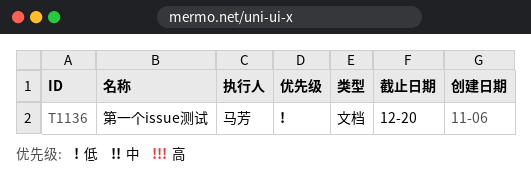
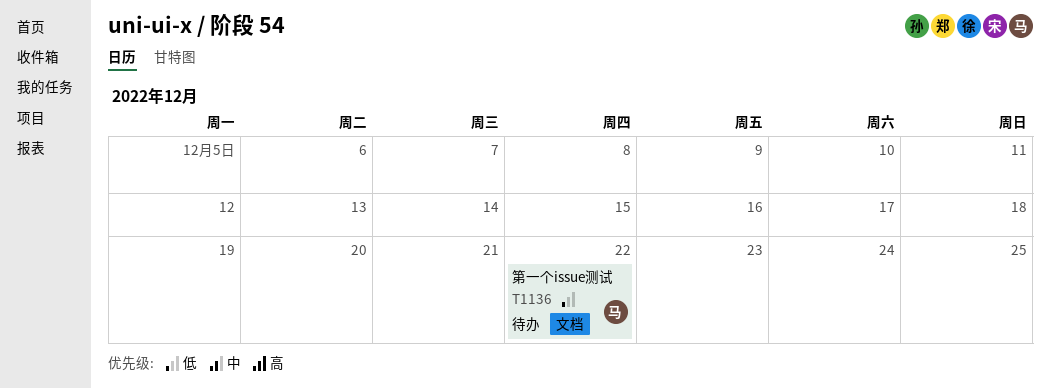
T1136, due: Dec 20 -> Dec 22

